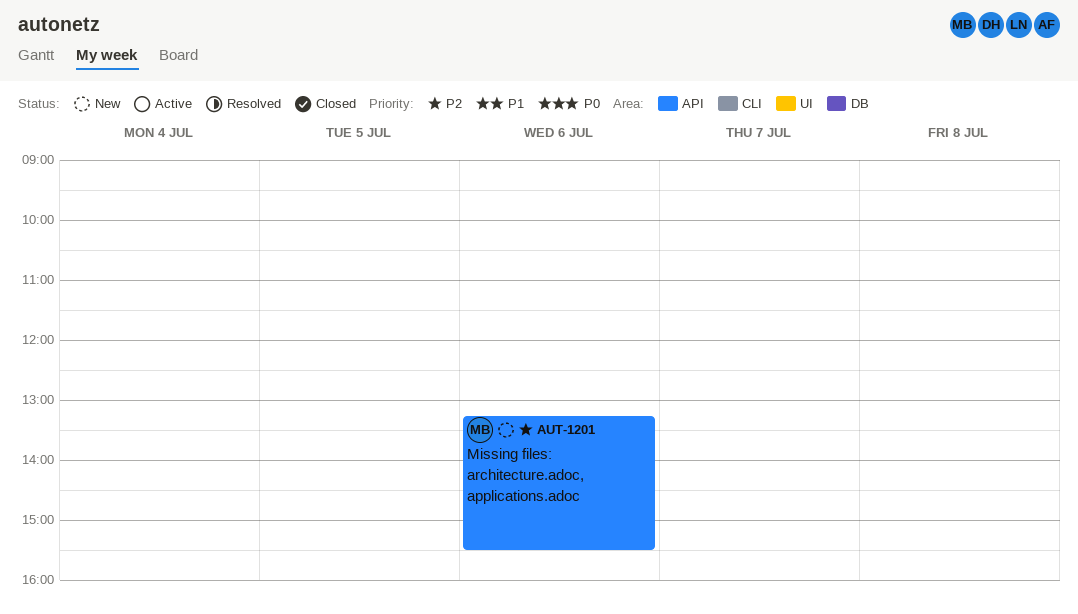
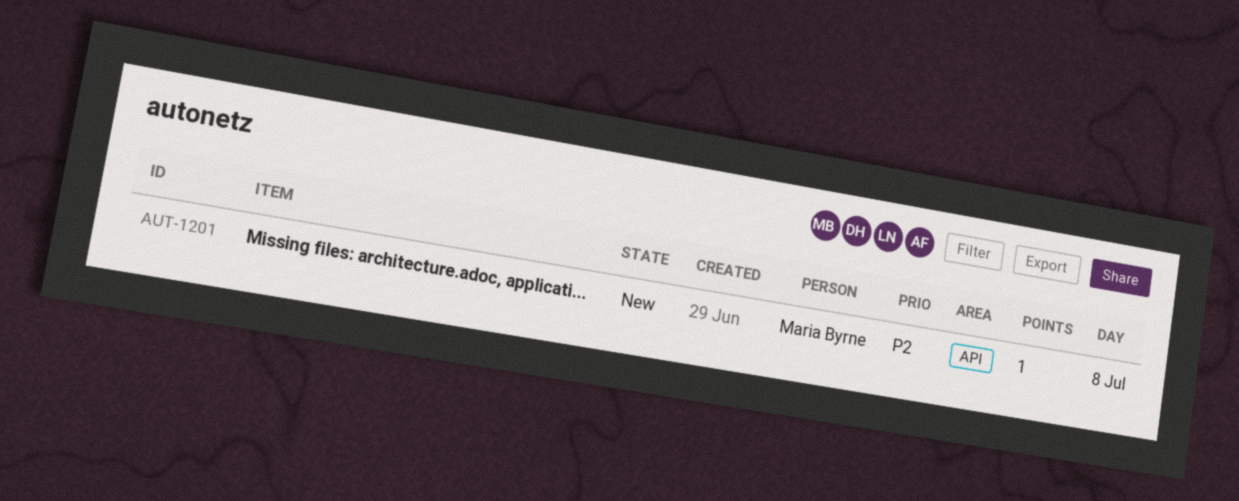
AUT-1201, day: Jul 6 -> Jul 8

